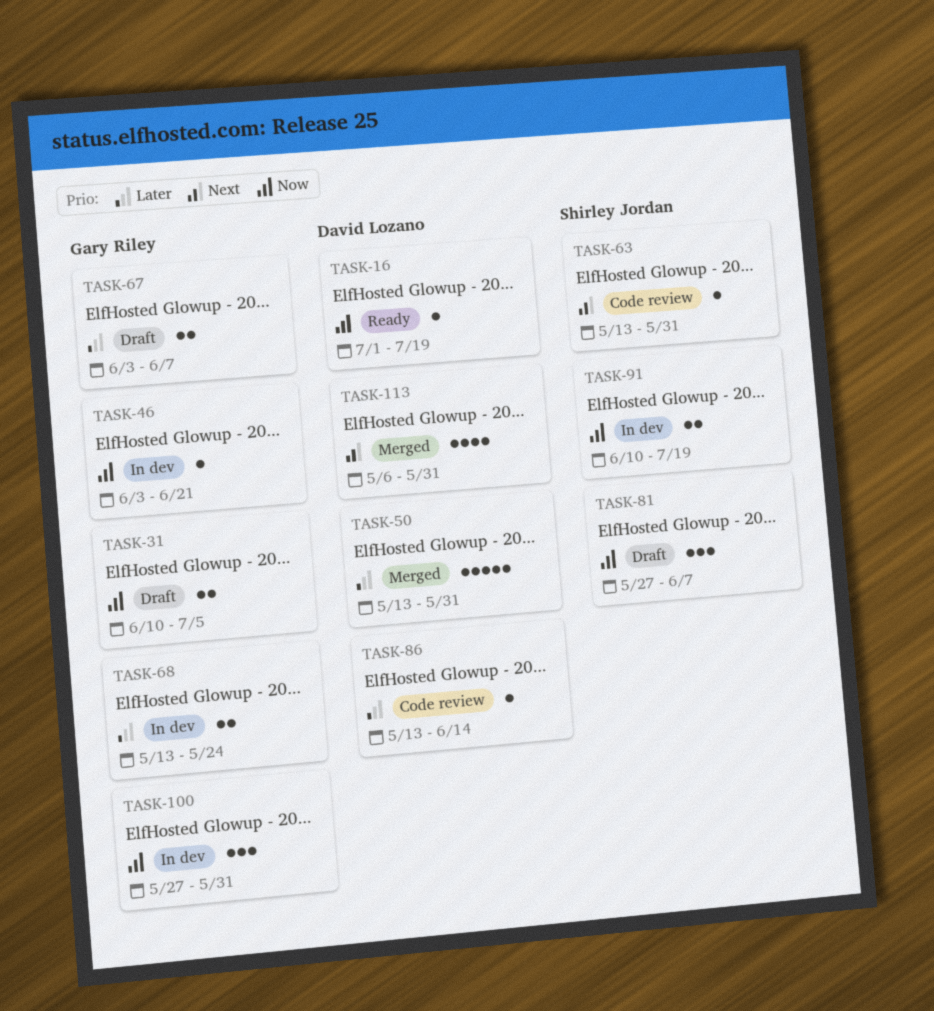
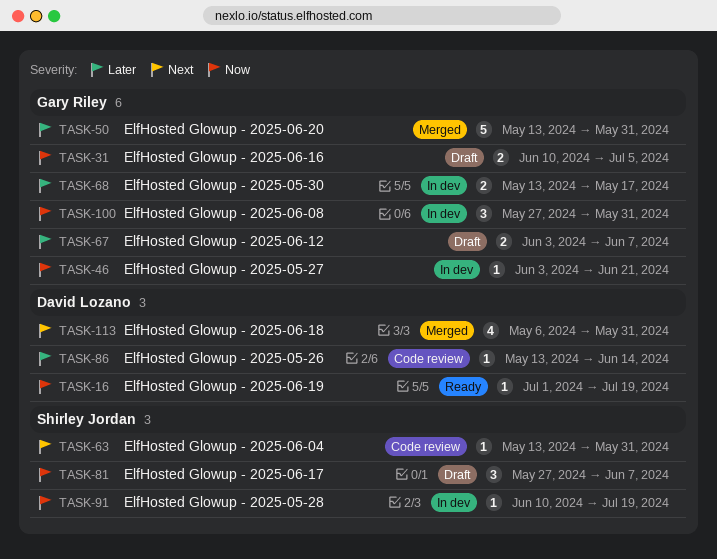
TASK-50, owner: David Lozano -> Gary Riley
TASK-68, due: May 24 -> May 17
TASK-91, estimate: 2 -> 1

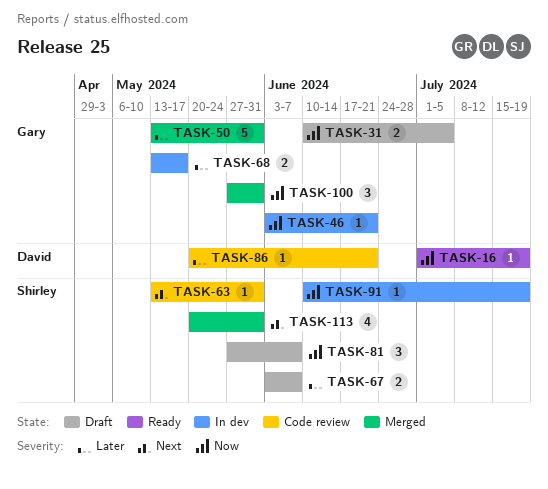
TASK-67, owner: Gary Riley -> Shirley Jordan
TASK-86, start: May 13 -> May 20
TASK-86, due: Jun 14 -> Jun 21
TASK-100, status: In dev -> Merged
TASK-113, owner: David Lozano -> Shirley Jordan
TASK-113, start: May 6 -> May 20

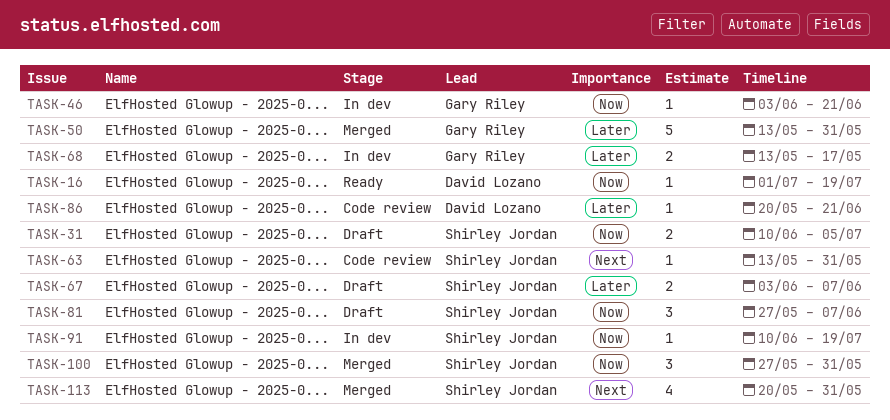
TASK-31, owner: Gary Riley -> Shirley Jordan
TASK-100, owner: Gary Riley -> Shirley Jordan

